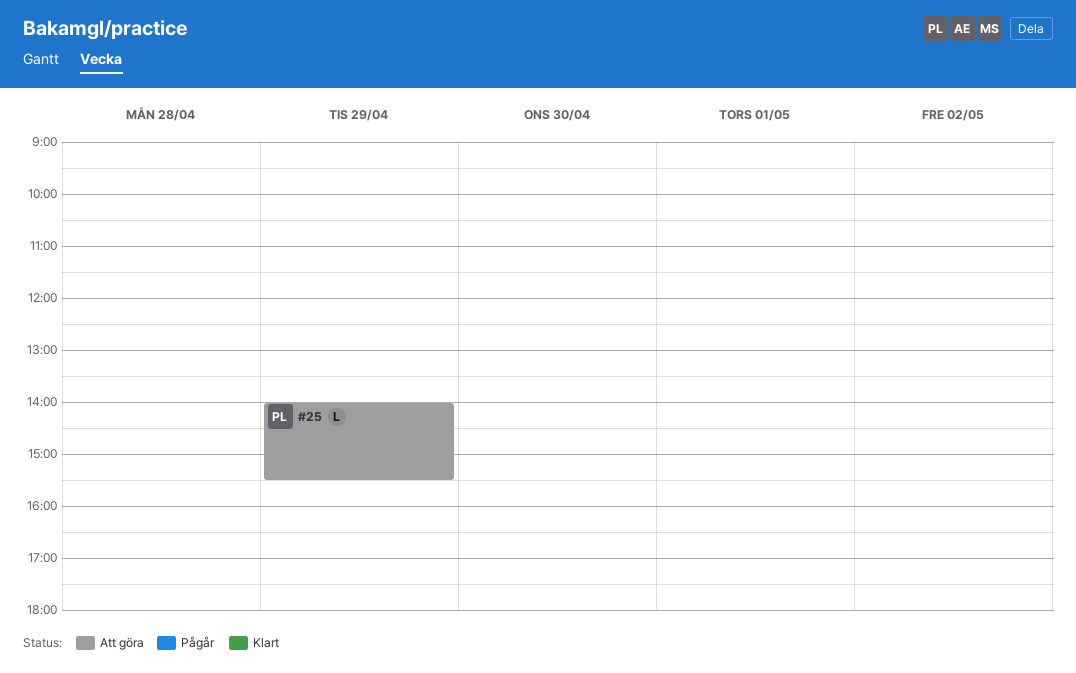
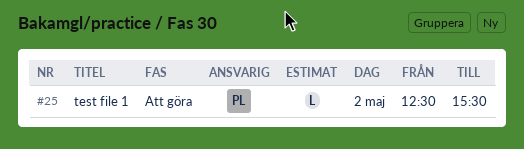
#25, day: Apr 29 -> May 2
#25, begins: 14:00 -> 12:30

